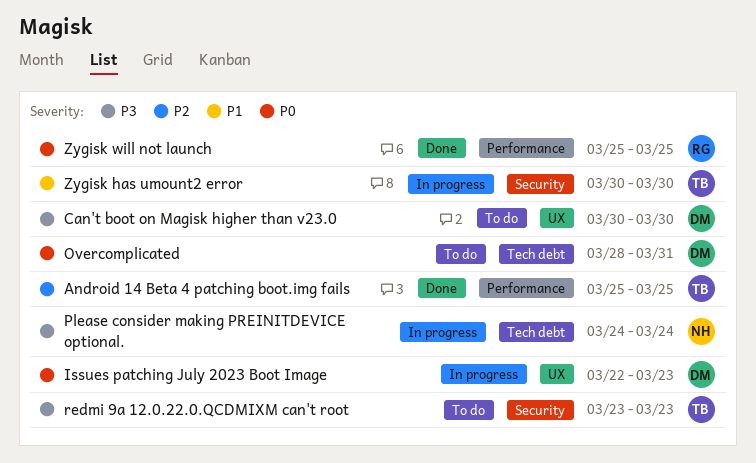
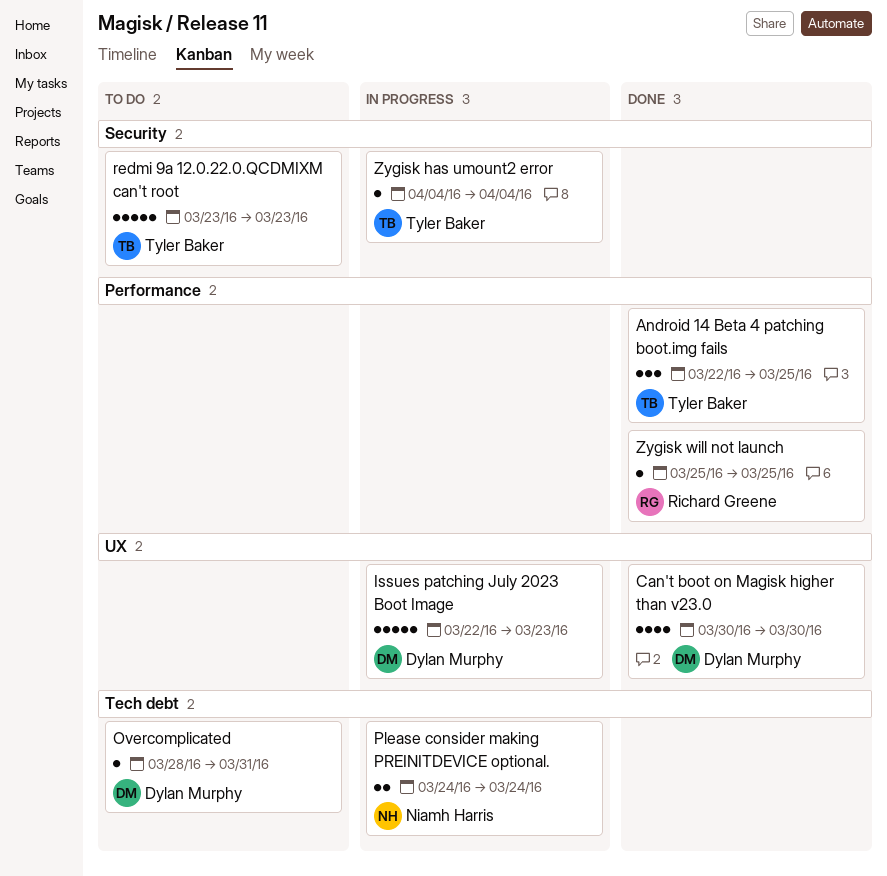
Android 14 Beta 4 patching boot.img fails, start: Mar 25 -> Mar 22
Can't boot on Magisk higher than v23.0, status: To do -> Done
Zygisk has umount2 error, start: Mar 30 -> Apr 4
Zygisk has umount2 error, due: Mar 30 -> Apr 4

